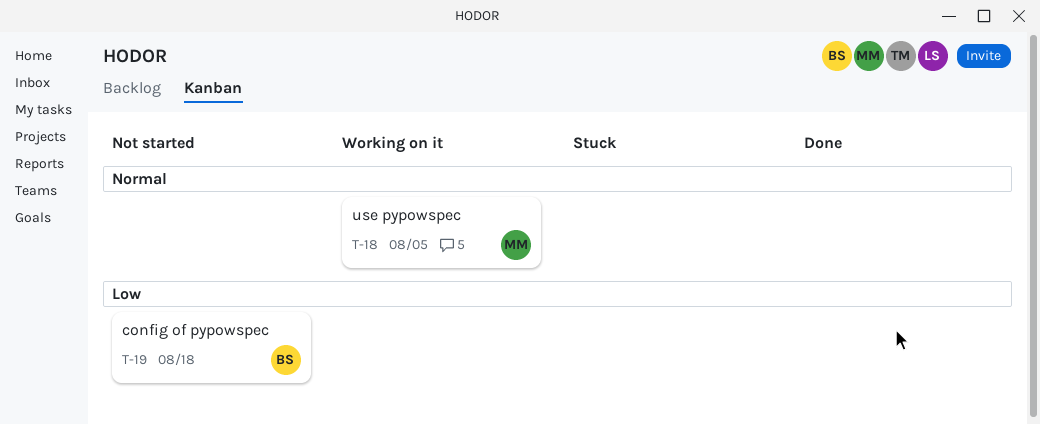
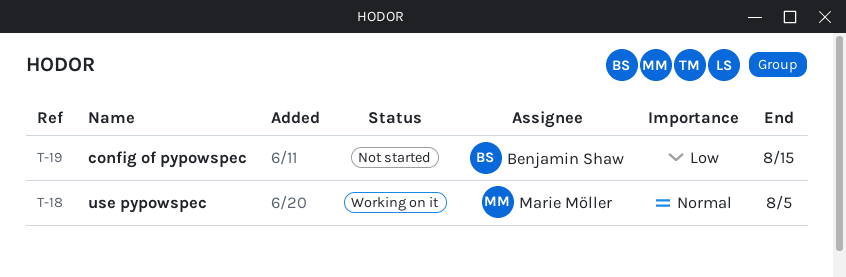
T-19, due: Aug 18 -> Aug 15

